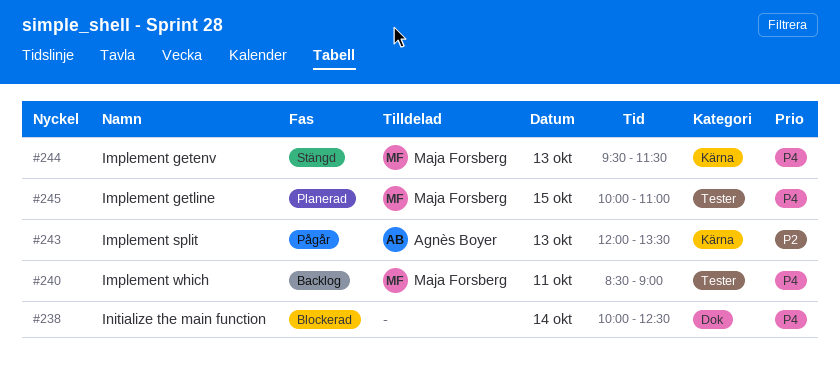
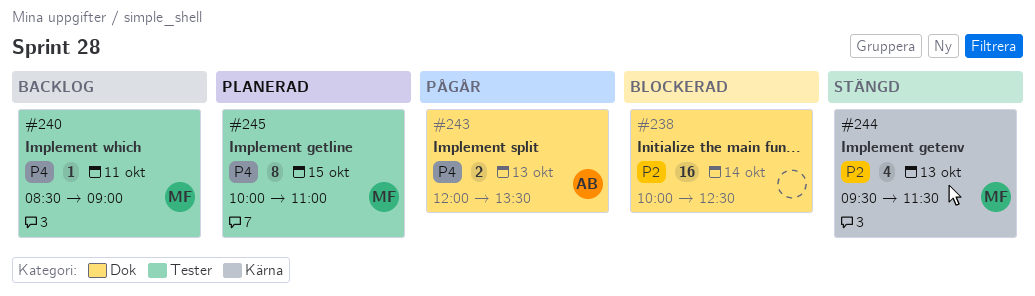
#238, priority: P4 -> P2
#243, priority: P2 -> P4
#243, label: Kärna -> Dok
#244, priority: P4 -> P2

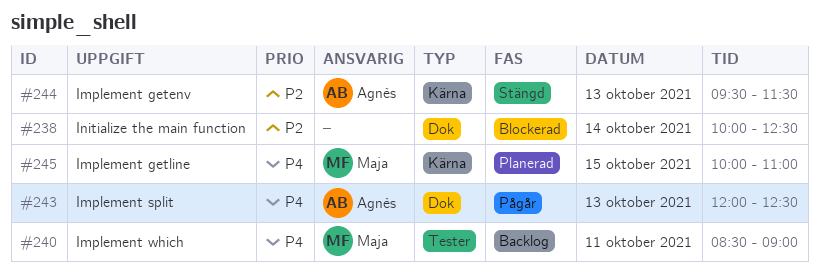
#243, ends: 13:30 -> 12:30
#244, owner: Maja -> Agnès
#245, label: Tester -> Kärna

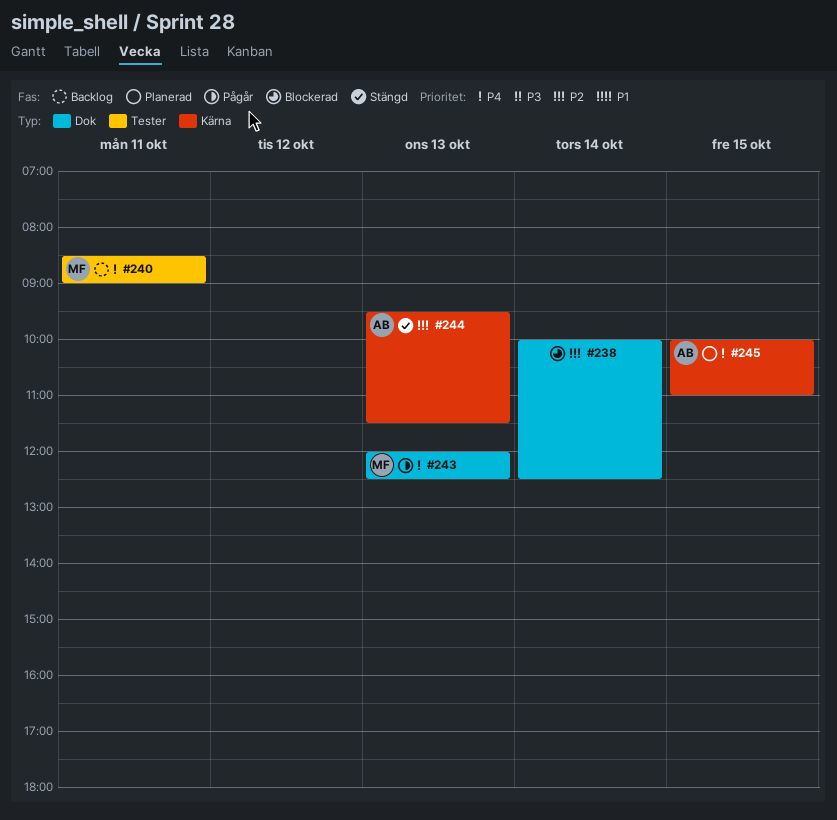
#243, owner: Agnès -> Maja
#245, owner: Maja -> Agnès

